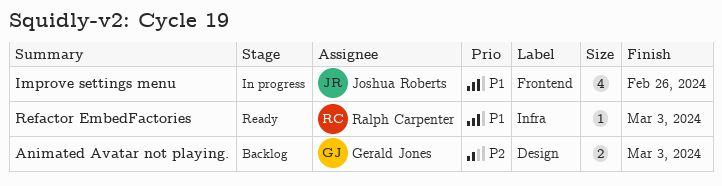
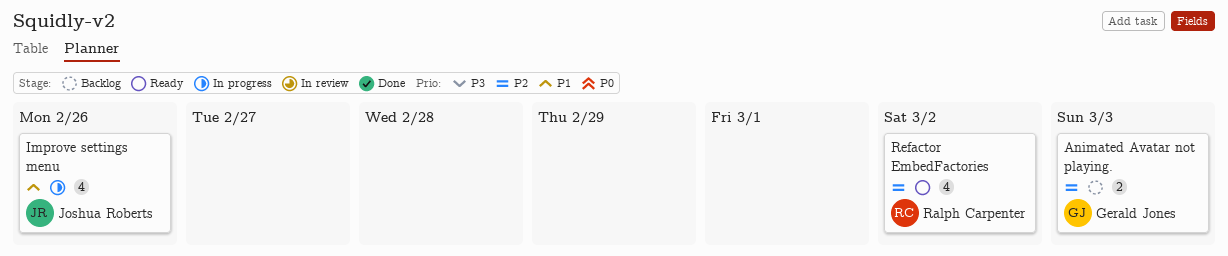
Refactor EmbedFactories, priority: P1 -> P2
Refactor EmbedFactories, estimate: 1 -> 4
Refactor EmbedFactories, due: Mar 3 -> Mar 2

